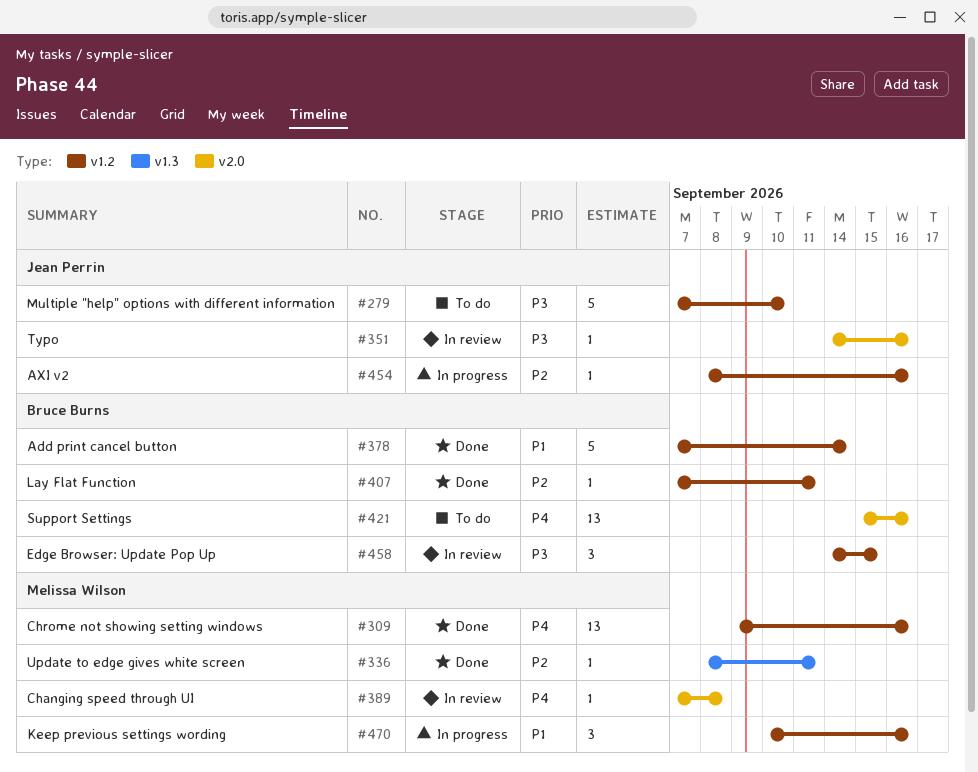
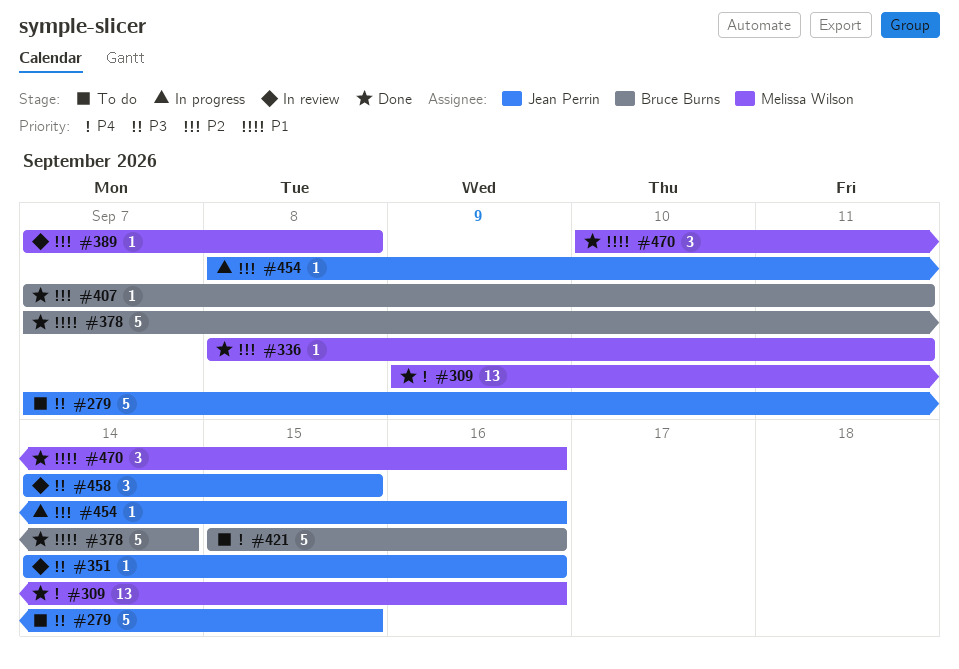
#279, due: Sep 10 -> Sep 15
#389, priority: P4 -> P2
#421, estimate: 13 -> 5
#458, owner: Bruce Burns -> Jean Perrin
#470, status: In progress -> Done

